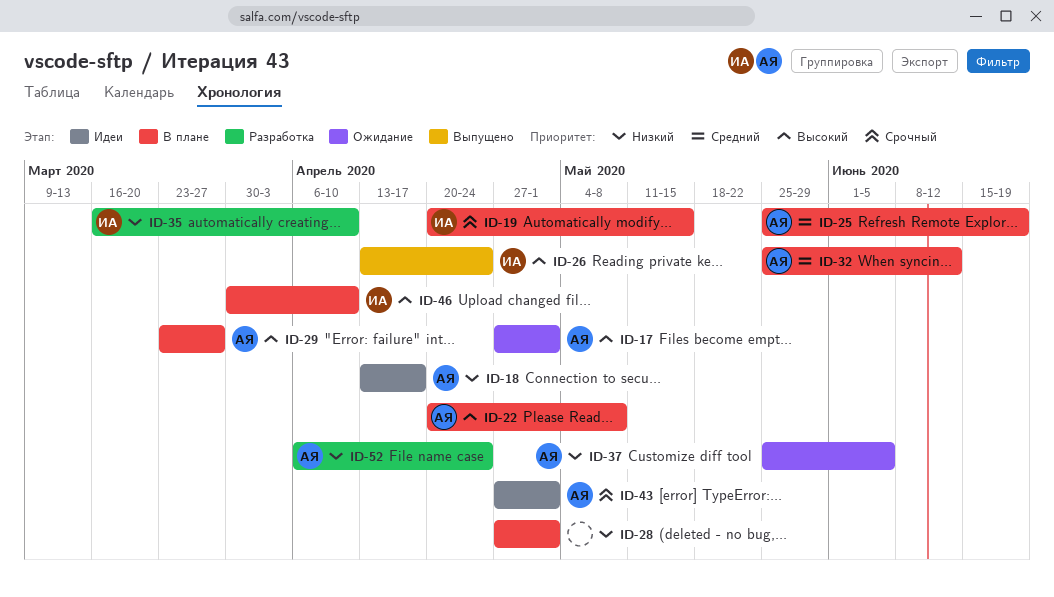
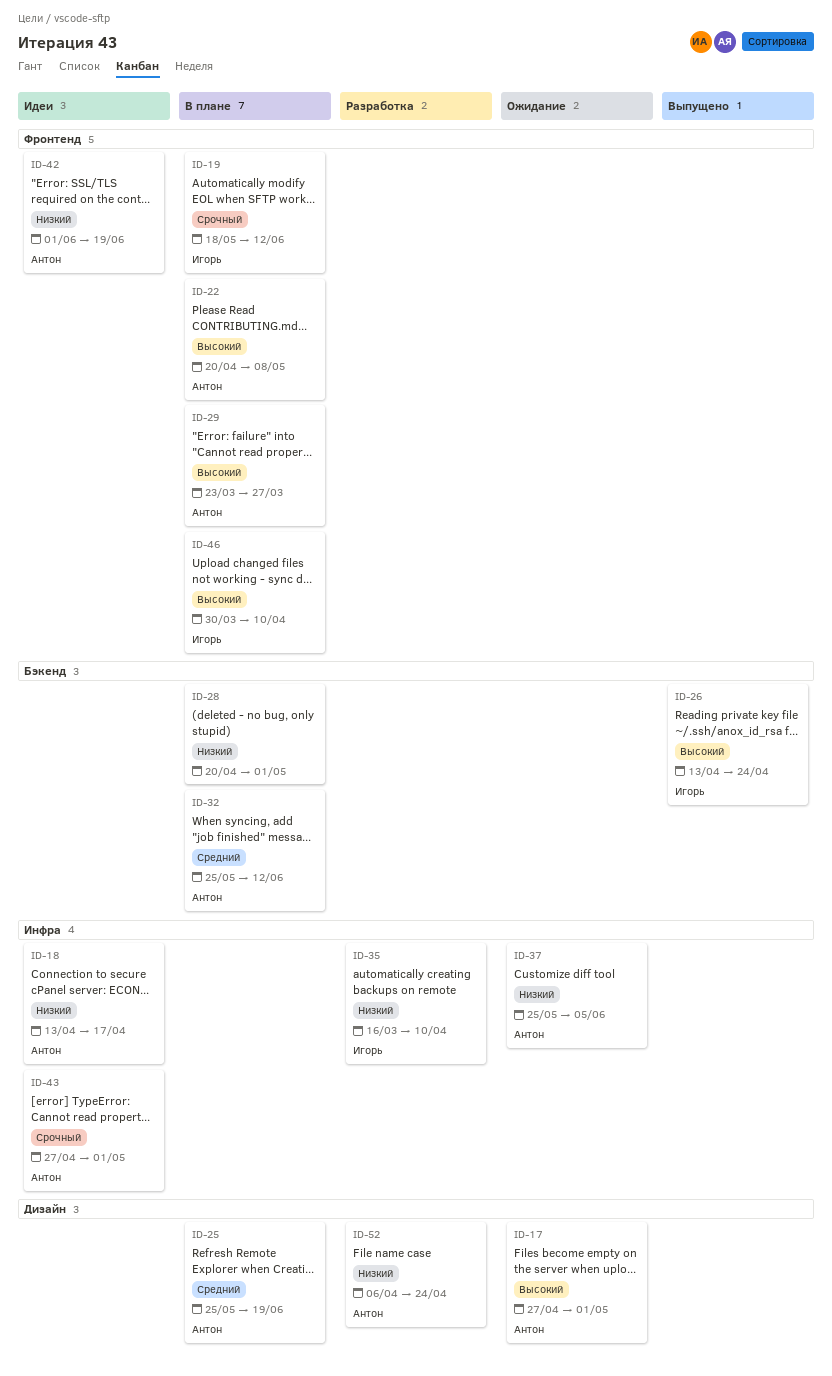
ID-19, start: Apr 20 -> May 18
ID-19, due: May 15 -> Jun 12
ID-28, start: Apr 27 -> Apr 20
ID-42: none -> present

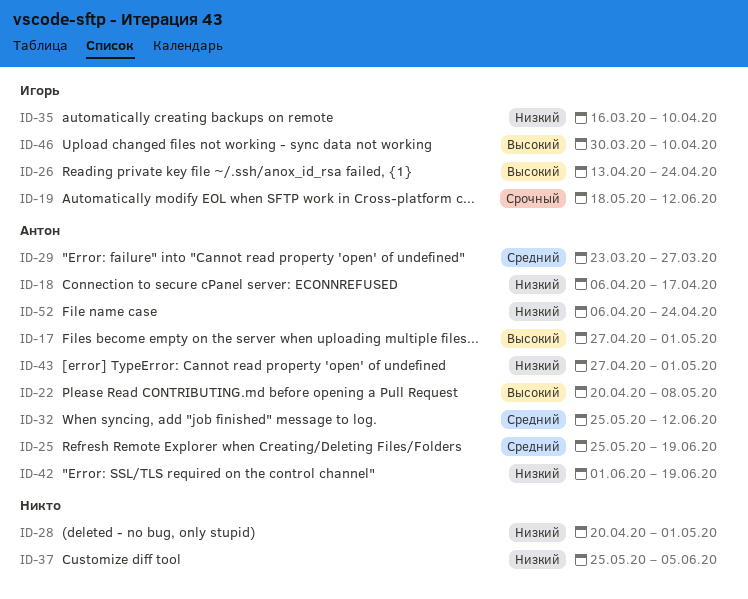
ID-18, start: Apr 13 -> Apr 6
ID-29, priority: Высокий -> Средний
ID-37, owner: Антон -> none
ID-43, priority: Срочный -> Низкий

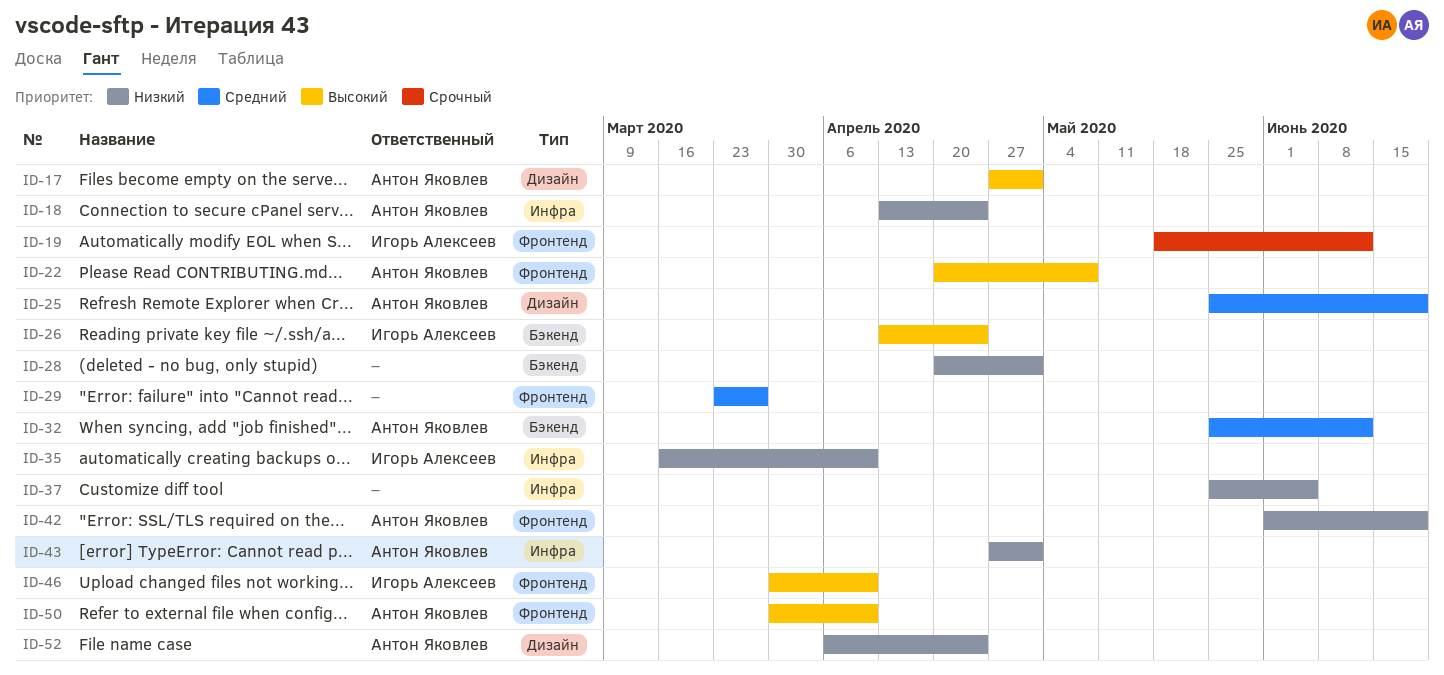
ID-18, start: Apr 6 -> Apr 13
ID-18, due: Apr 17 -> Apr 24
ID-29, owner: Антон Яковлев -> none
ID-50: none -> present

